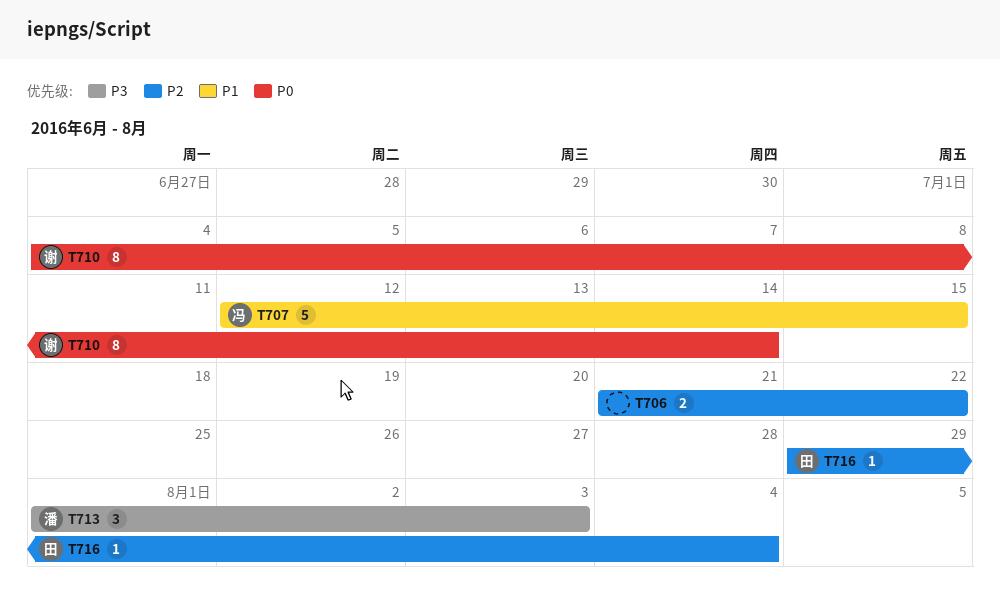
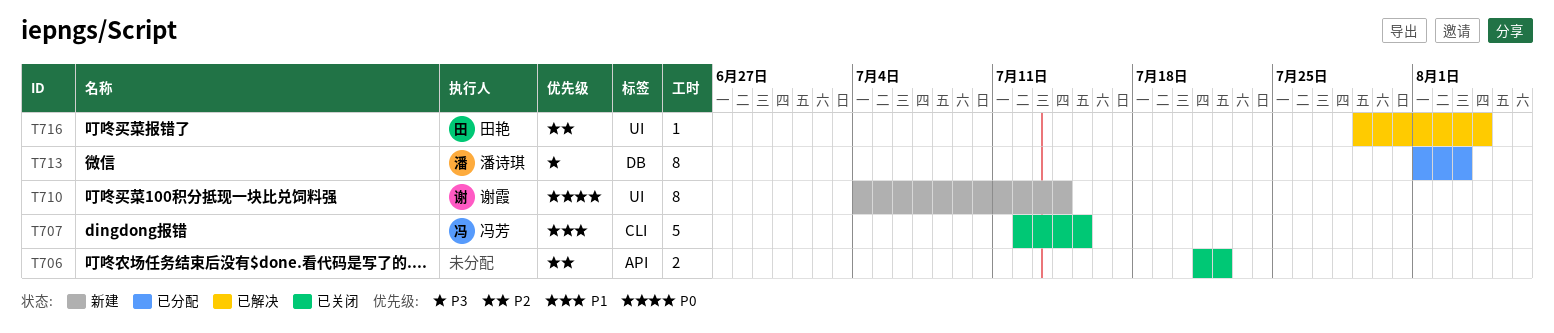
T713, estimate: 3 -> 8

